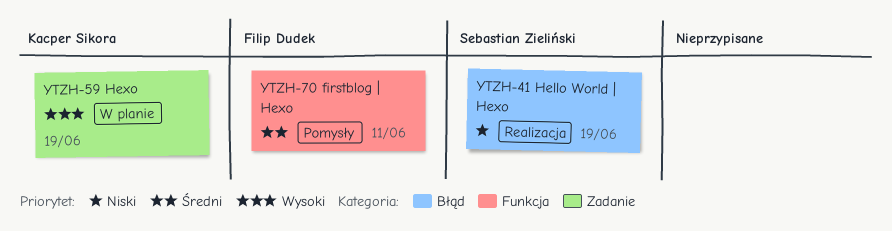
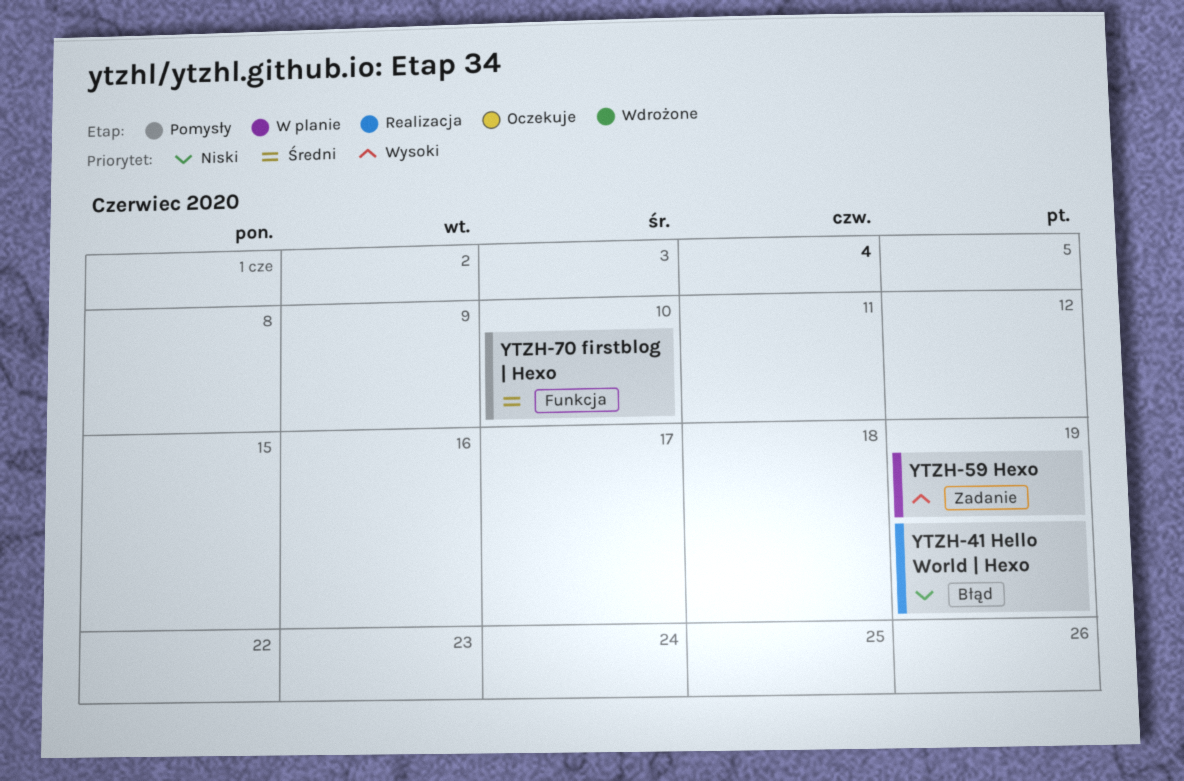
YTZH-70, due: Jun 11 -> Jun 10

